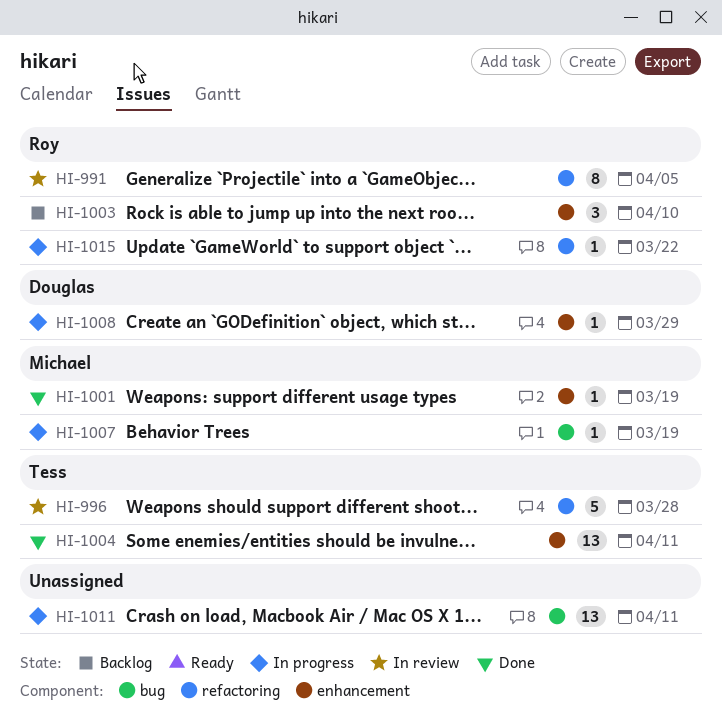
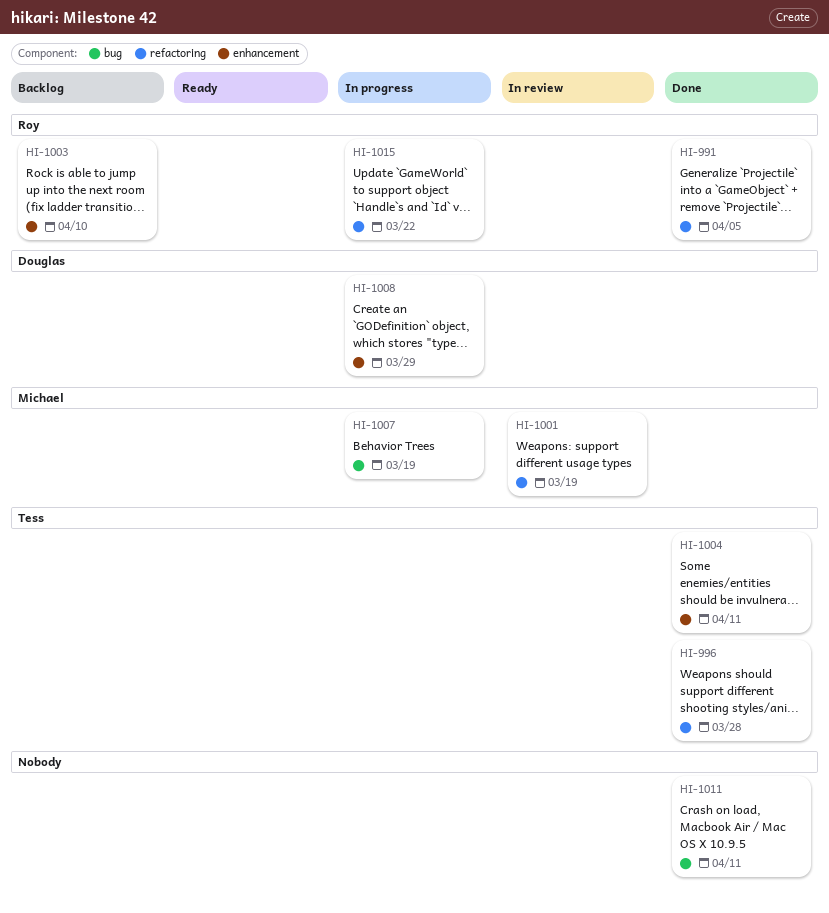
HI-991, status: In review -> Done
HI-996, status: In review -> Done
HI-1001, status: Done -> In review
HI-1001, label: enhancement -> refactoring
HI-1011, status: In progress -> Done

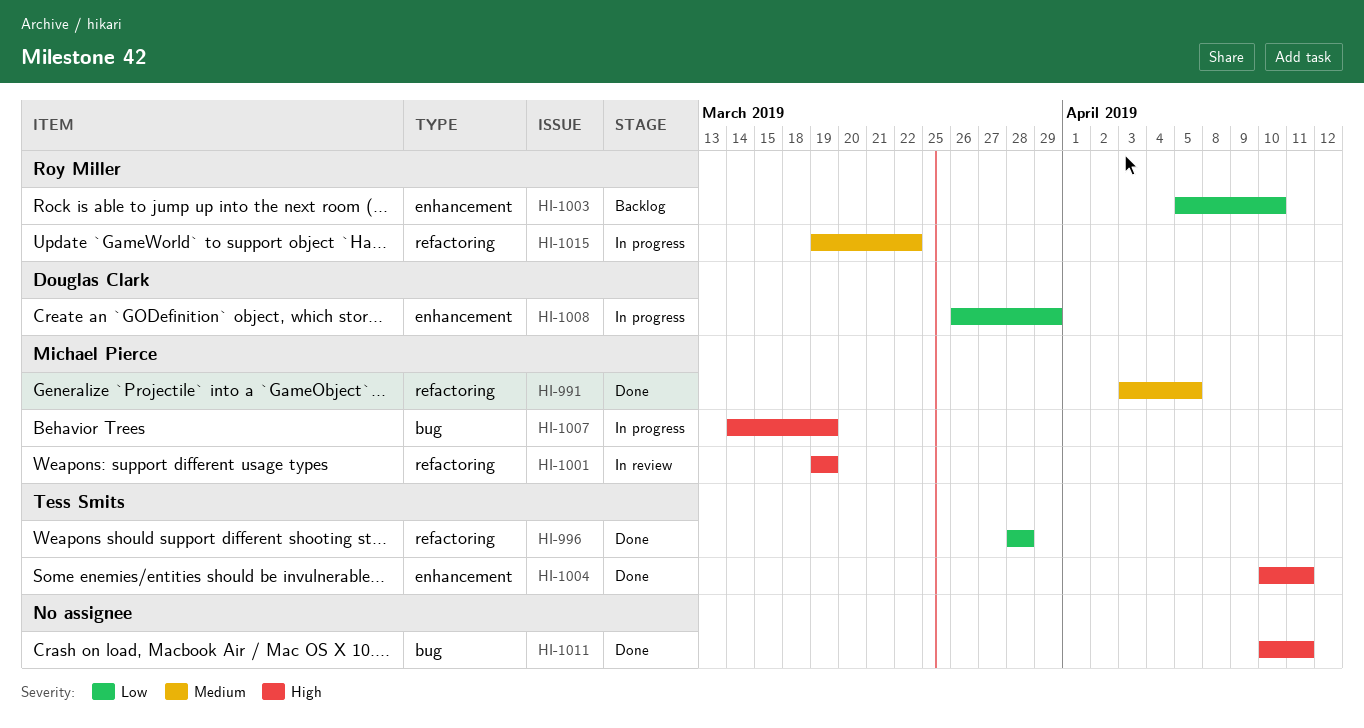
HI-991, owner: Roy Miller -> Michael Pierce

